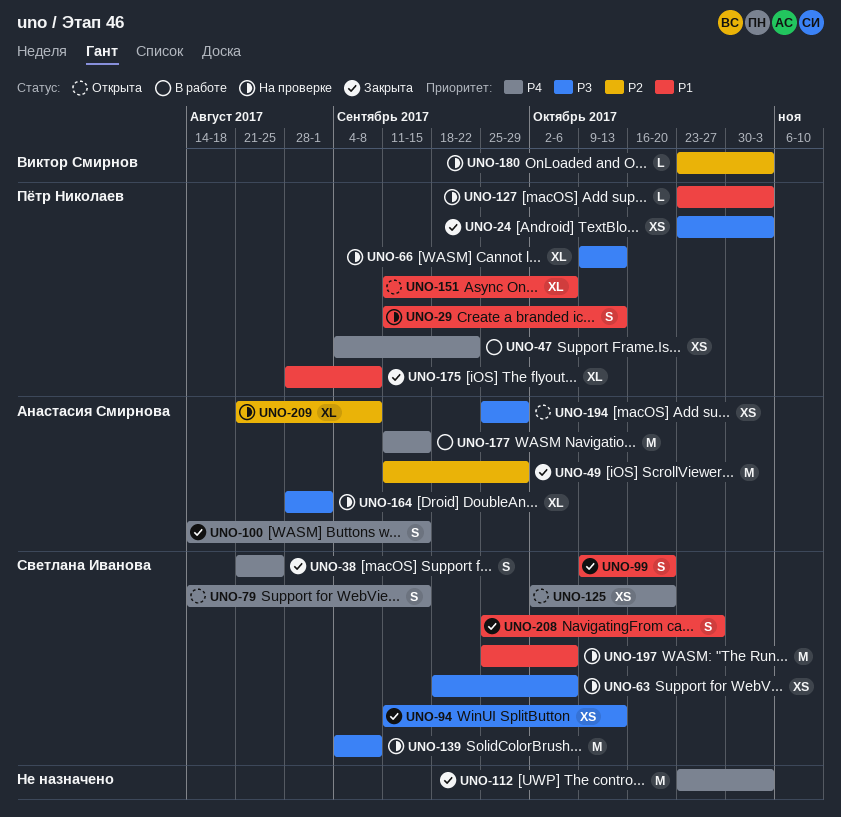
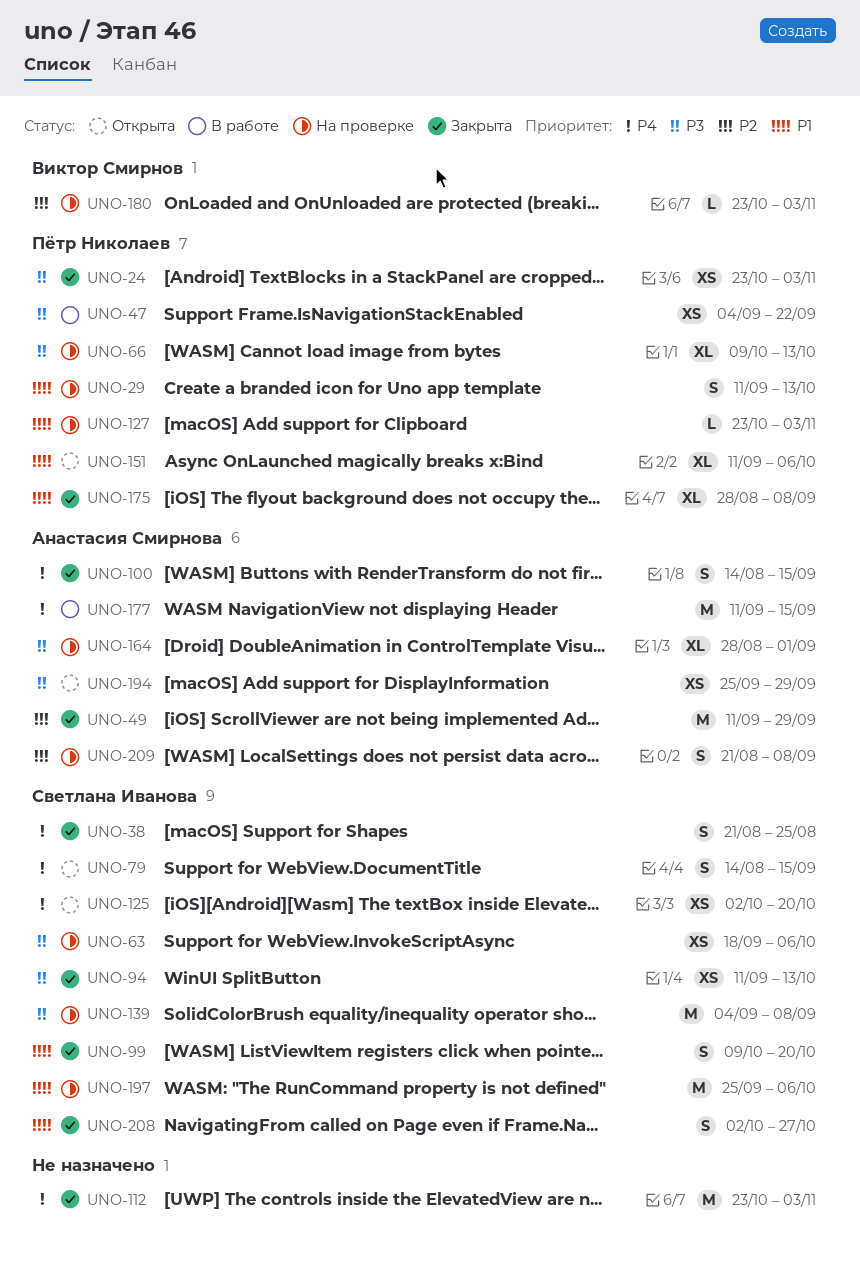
UNO-47, priority: P4 -> P3
UNO-208, start: Sep 25 -> Oct 2
UNO-209, estimate: XL -> S

